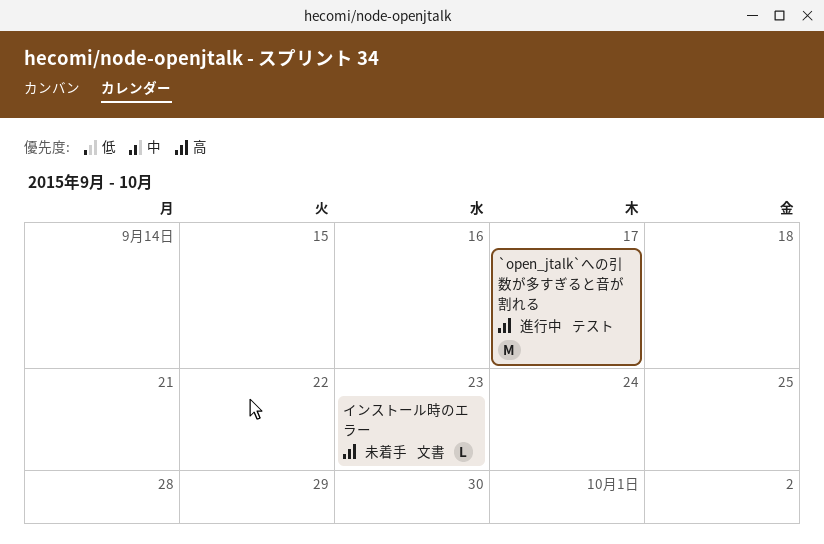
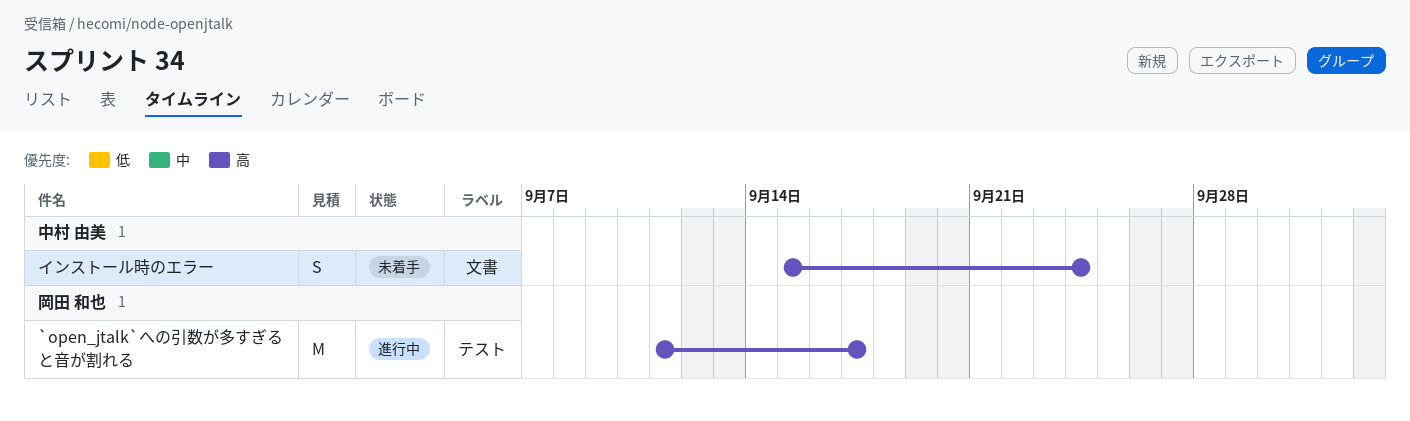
インストール時のエラー, estimate: L -> S
インストール時のエラー, due: Sep 23 -> Sep 24

